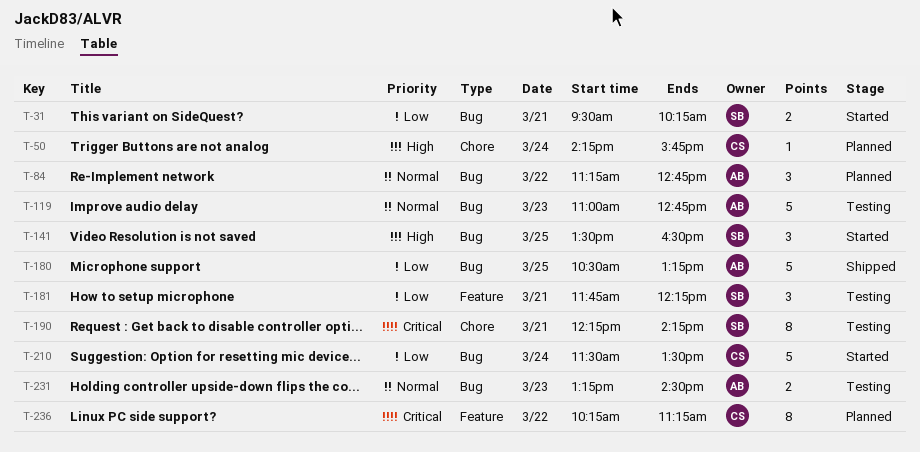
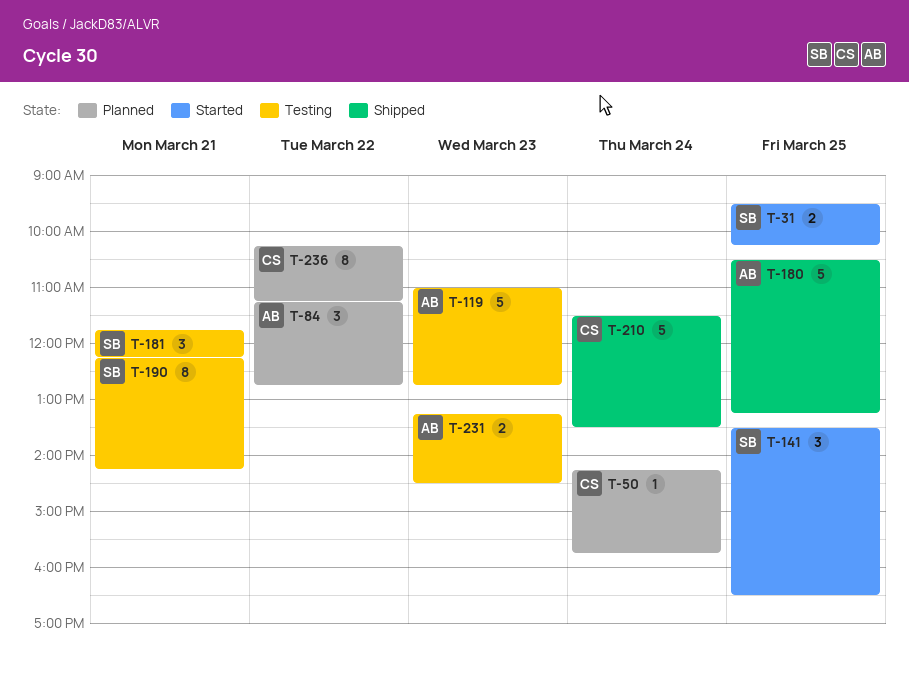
T-31, day: Mar 21 -> Mar 25
T-210, status: Started -> Shipped

